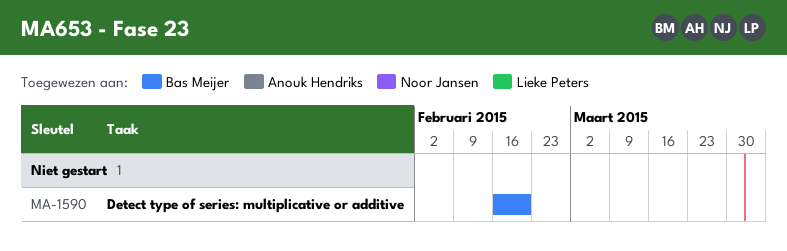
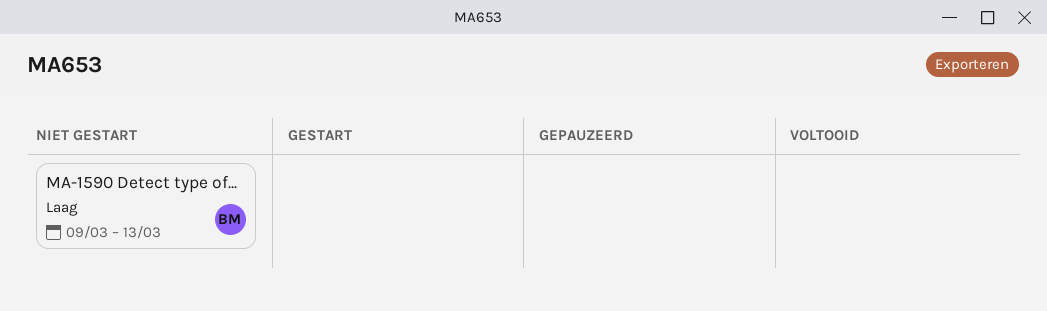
MA-1590, start: Feb 16 -> Mar 9
MA-1590, due: Feb 20 -> Mar 13

